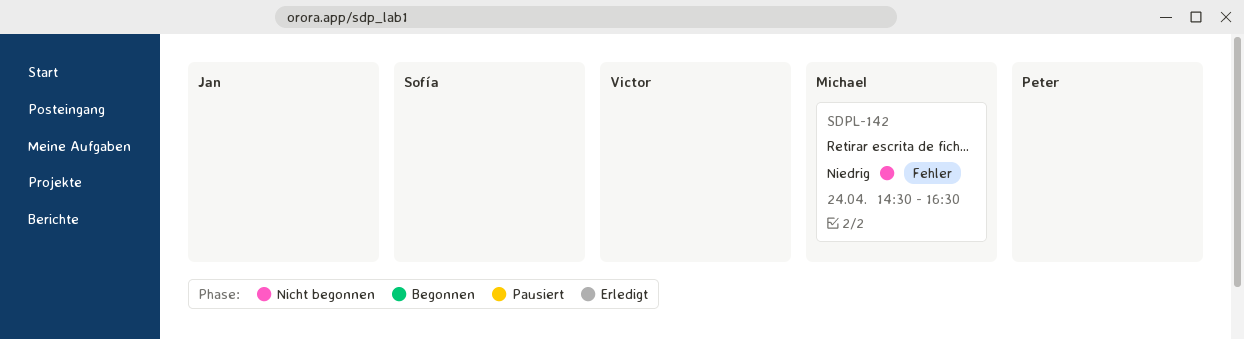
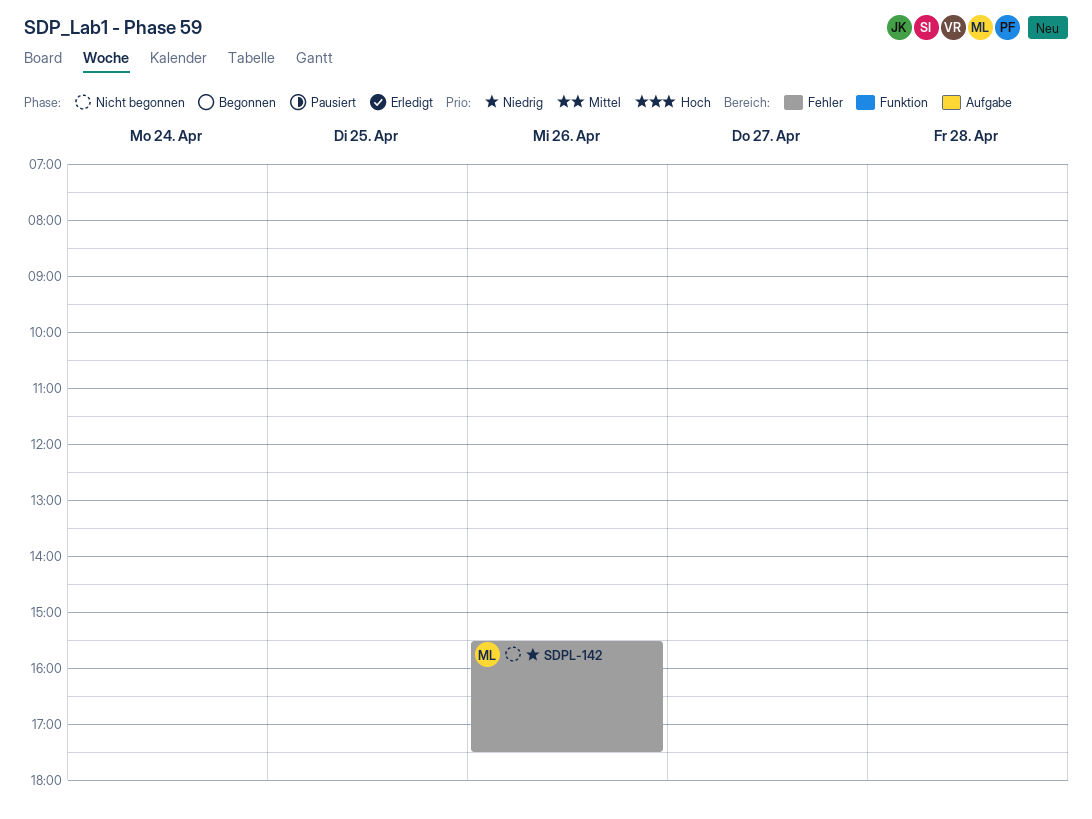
SDPL-142, day: Apr 24 -> Apr 26
SDPL-142, begins: 14:30 -> 15:30
SDPL-142, ends: 16:30 -> 17:30

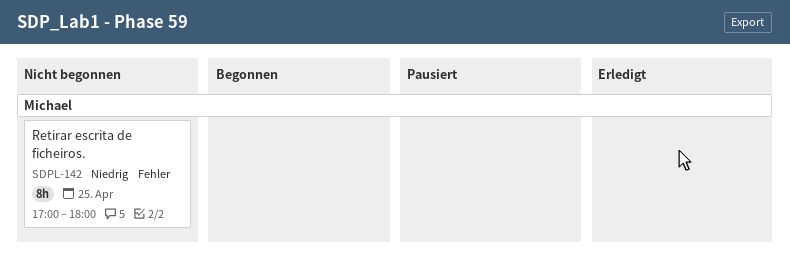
SDPL-142, day: Apr 26 -> Apr 25
SDPL-142, begins: 15:30 -> 17:00
SDPL-142, ends: 17:30 -> 18:00

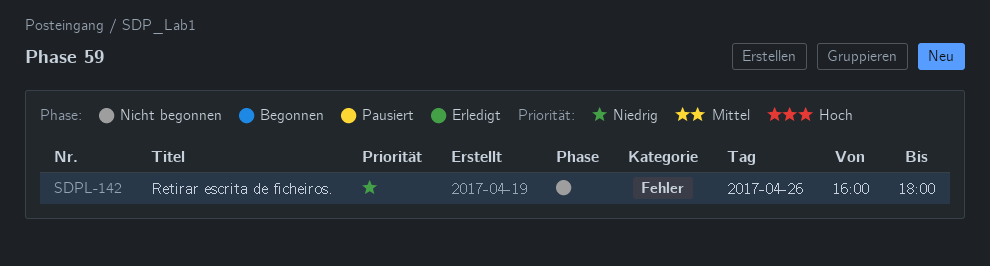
SDPL-142, day: Apr 25 -> Apr 26
SDPL-142, begins: 17:00 -> 16:00

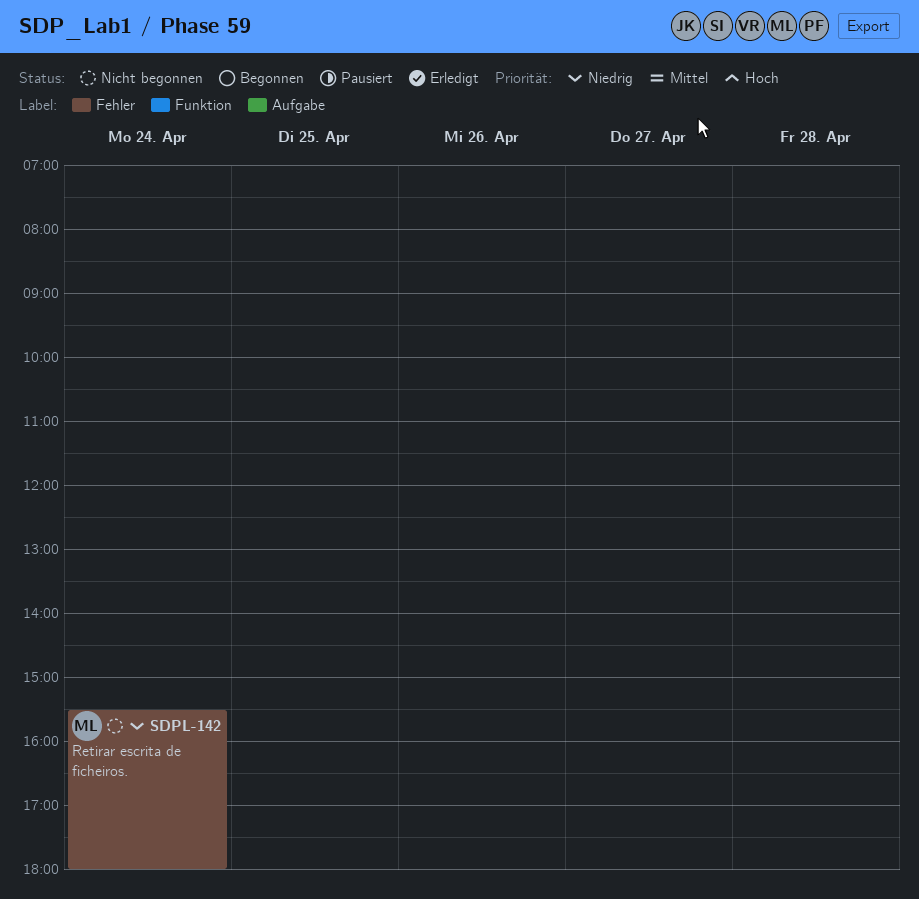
SDPL-142, day: Apr 26 -> Apr 24
SDPL-142, begins: 16:00 -> 15:30

